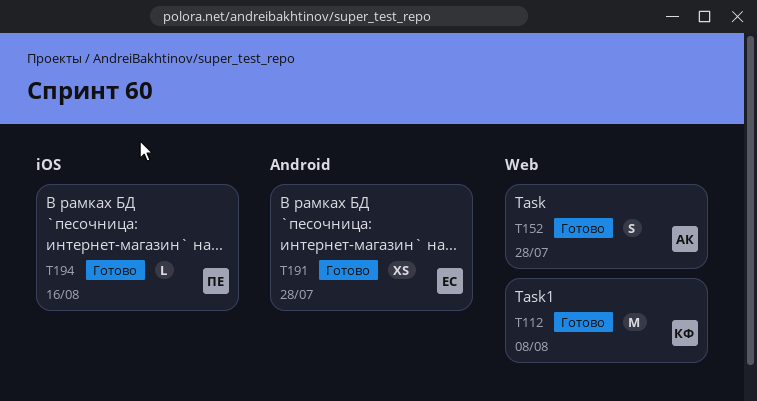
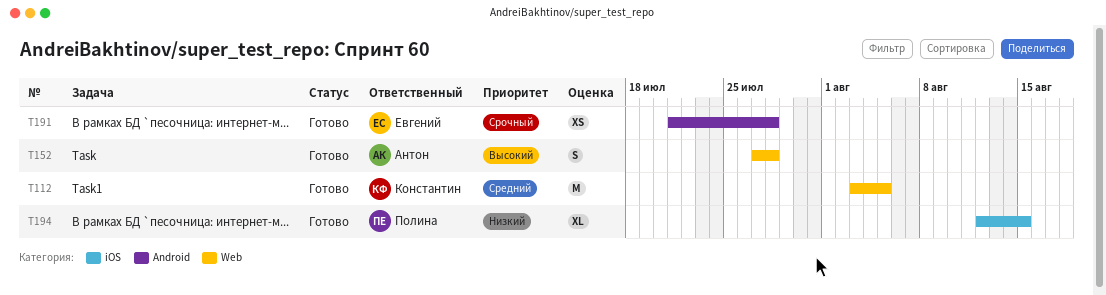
T112, due: Aug 8 -> Aug 5
T194, estimate: L -> XL
T194, due: Aug 16 -> Aug 15

